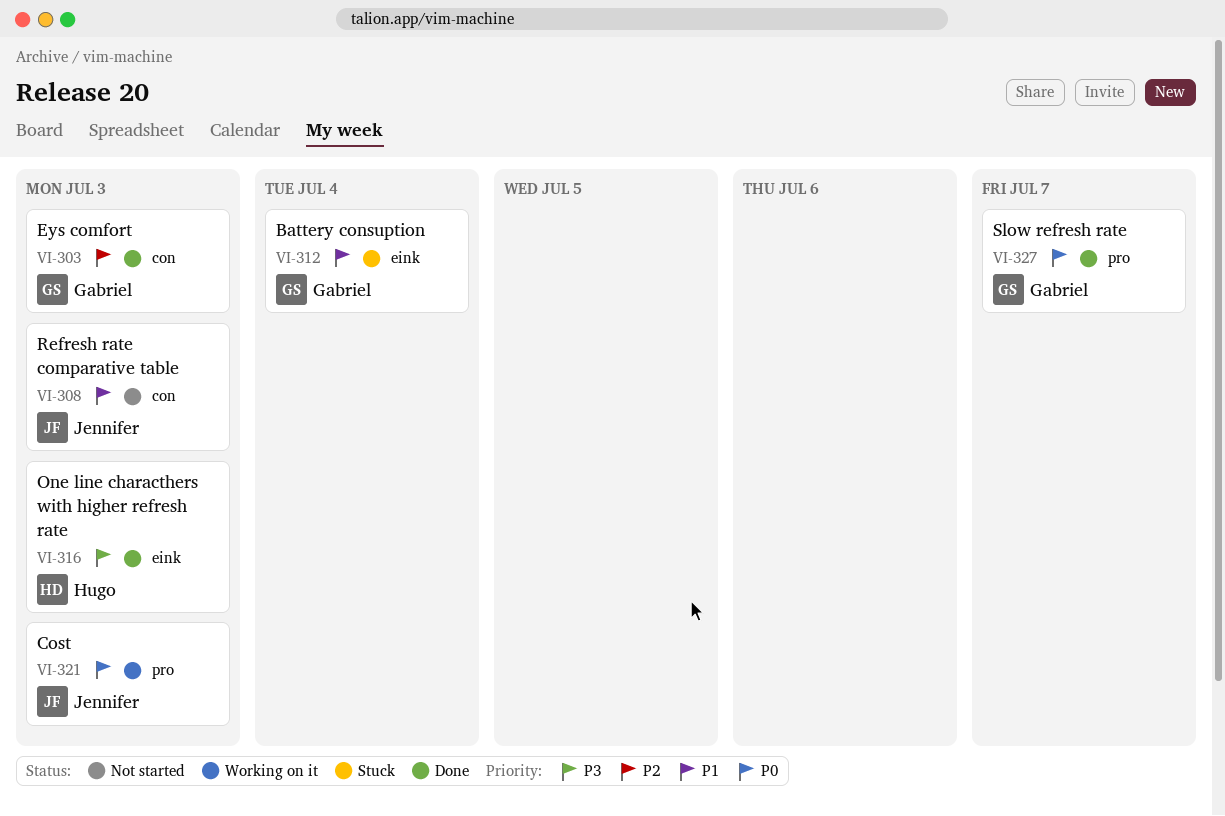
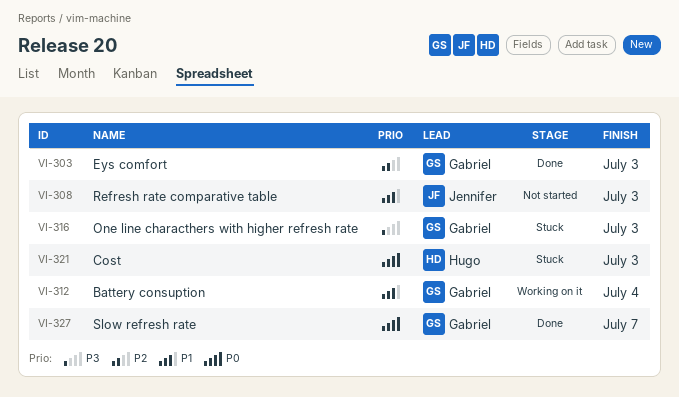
VI-312, status: Stuck -> Working on it
VI-316, status: Done -> Stuck
VI-316, owner: Hugo -> Gabriel
VI-321, status: Working on it -> Stuck
VI-321, owner: Jennifer -> Hugo

